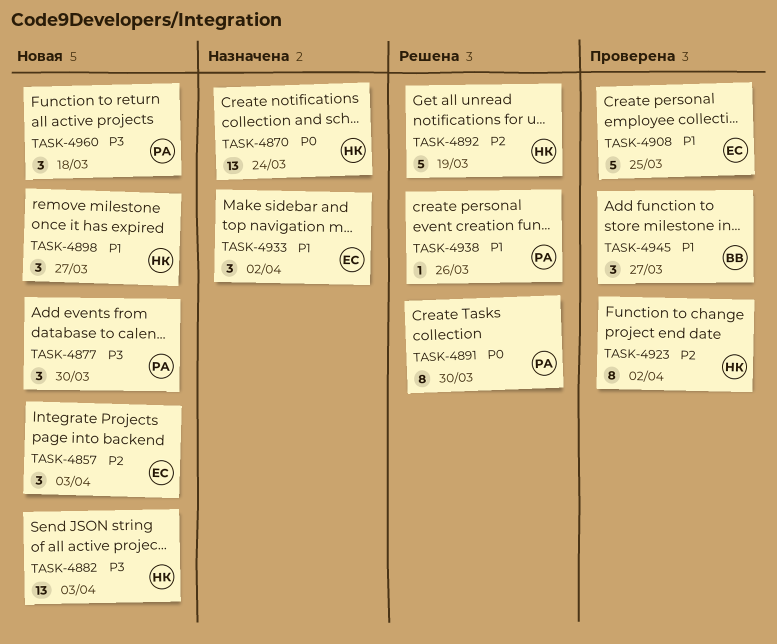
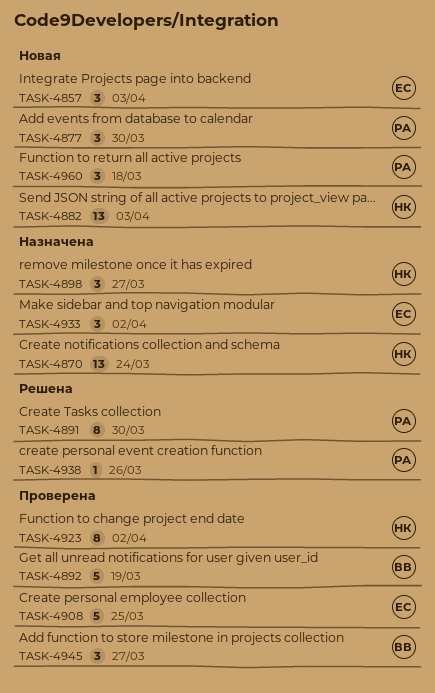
TASK-4892, status: Решена -> Проверена
TASK-4892, owner: НК -> ВВ
TASK-4898, status: Новая -> Назначена

